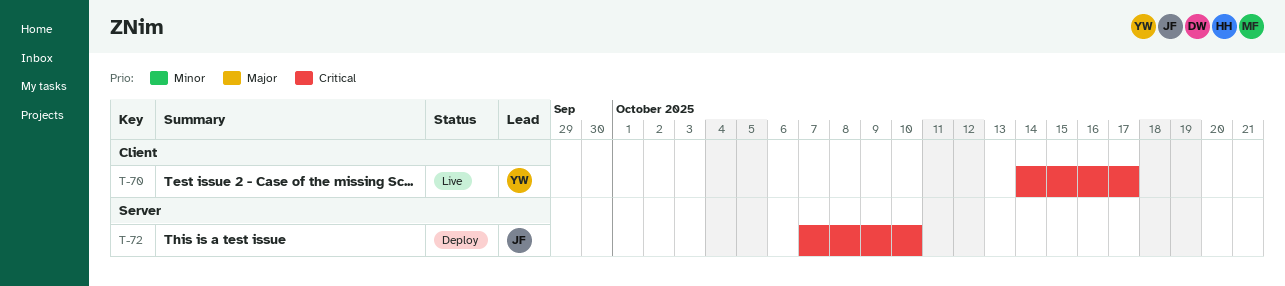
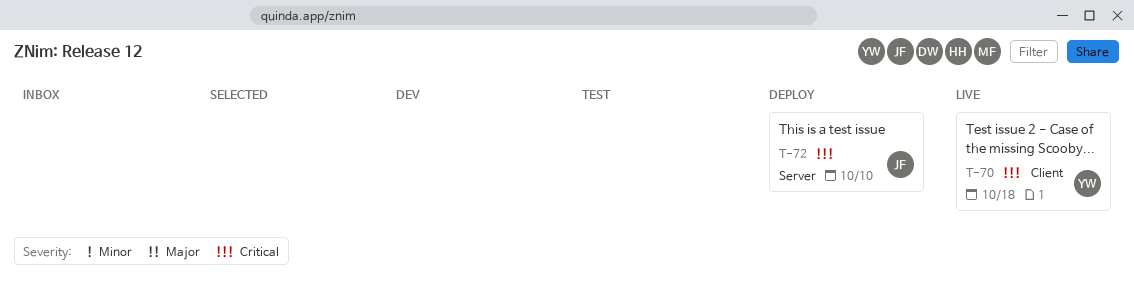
T-70, due: Oct 17 -> Oct 18

